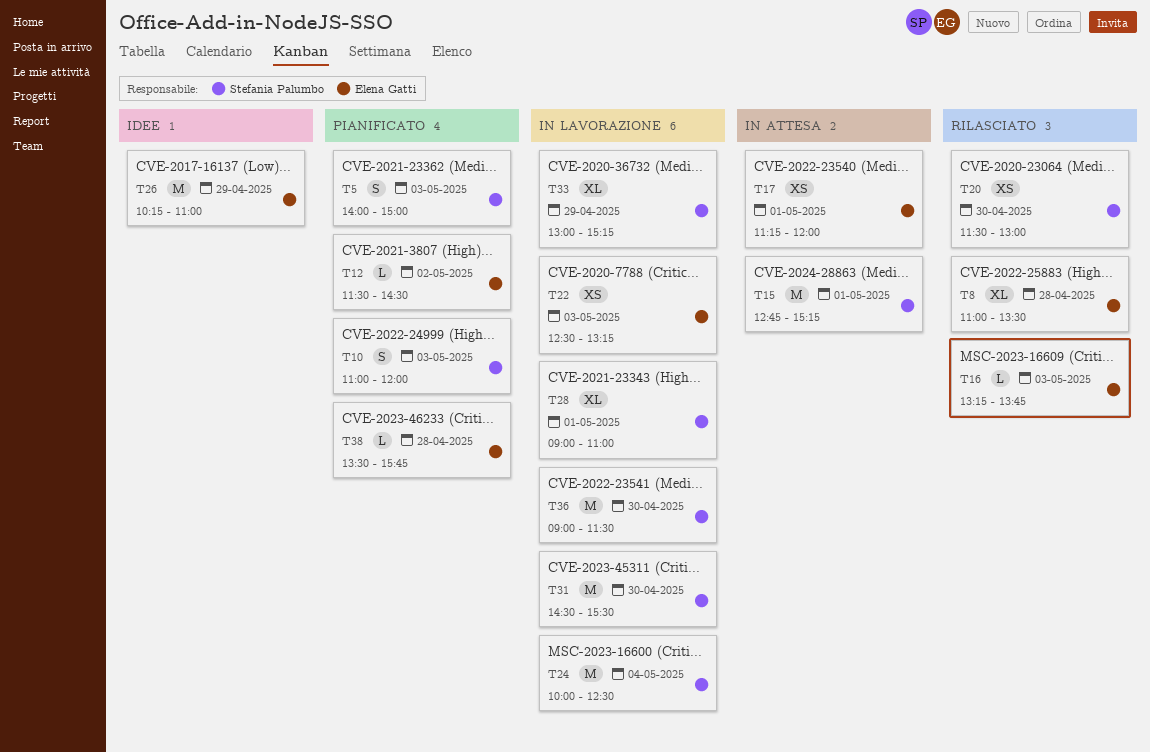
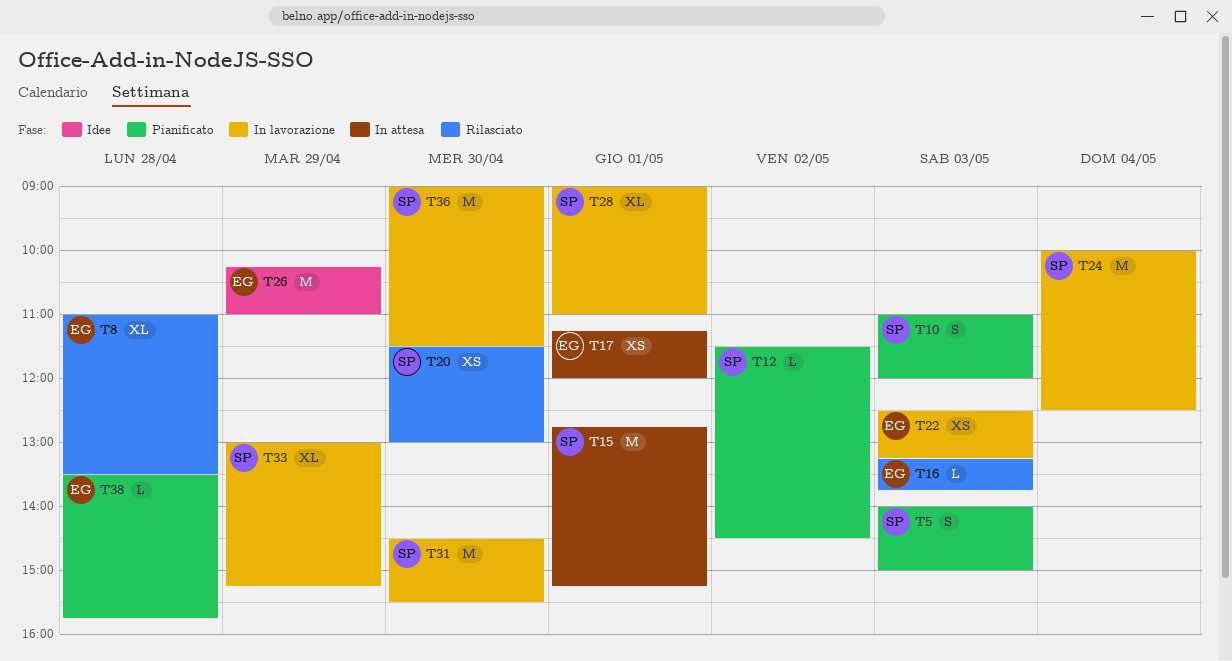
T12, owner: Elena Gatti -> Stefania Palumbo

